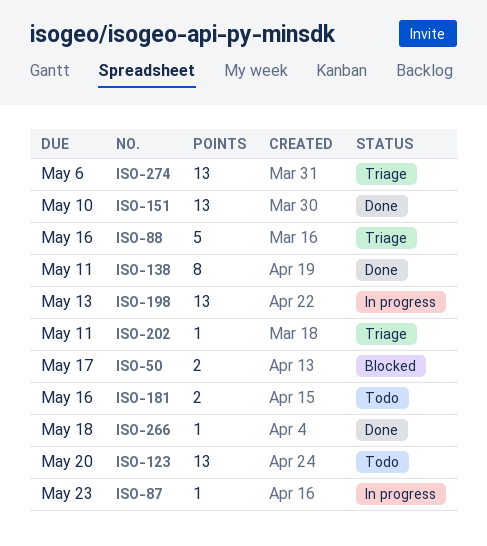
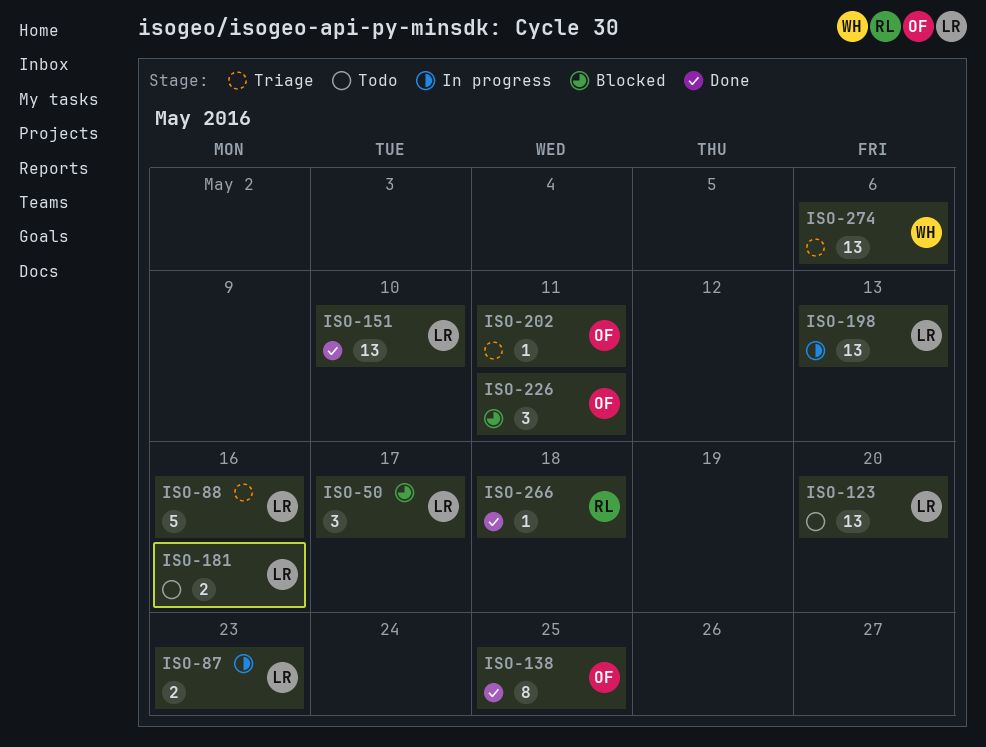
ISO-50, estimate: 2 -> 3
ISO-87, estimate: 1 -> 2
ISO-138, due: May 11 -> May 25
ISO-226: none -> present

